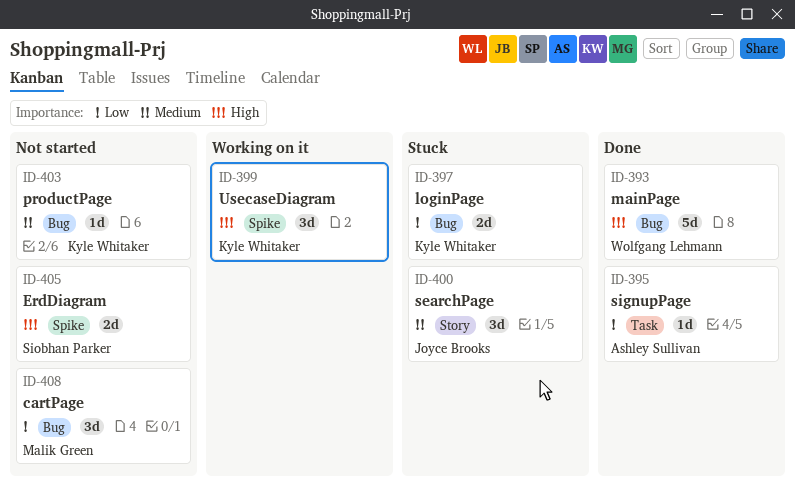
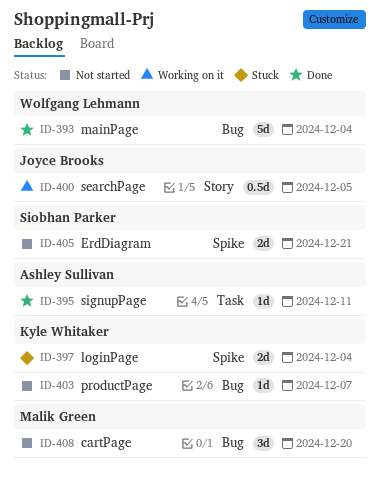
ID-397, label: Bug -> Spike
ID-399: present -> none
ID-400, status: Stuck -> Working on it
ID-400, estimate: 3d -> 0.5d

